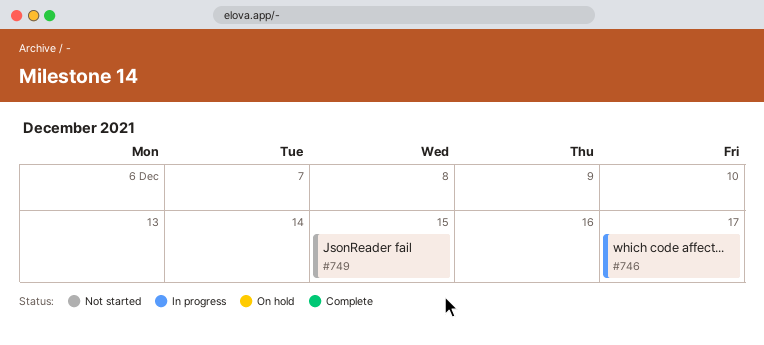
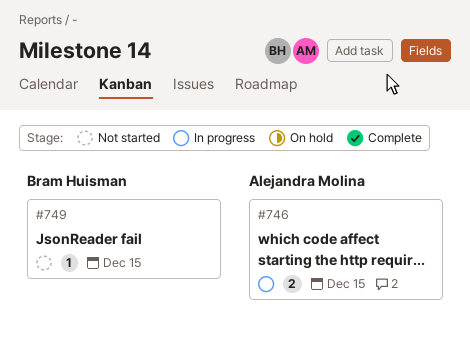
#746, due: Dec 17 -> Dec 15

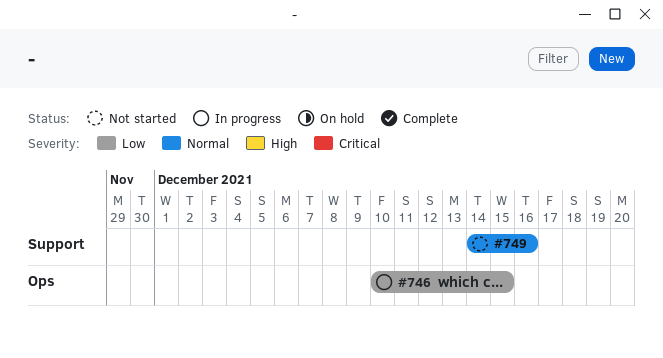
#749, due: Dec 15 -> Dec 16

